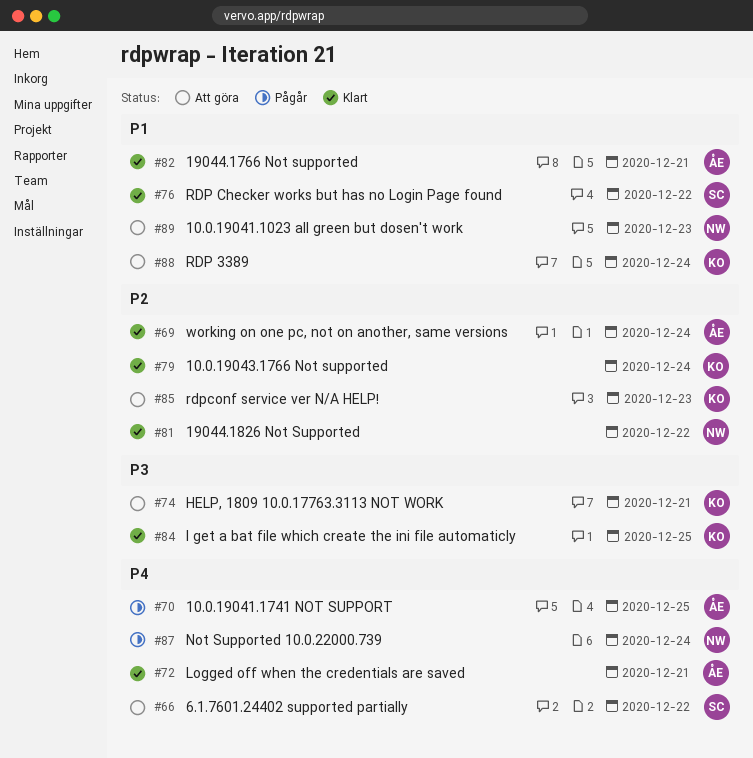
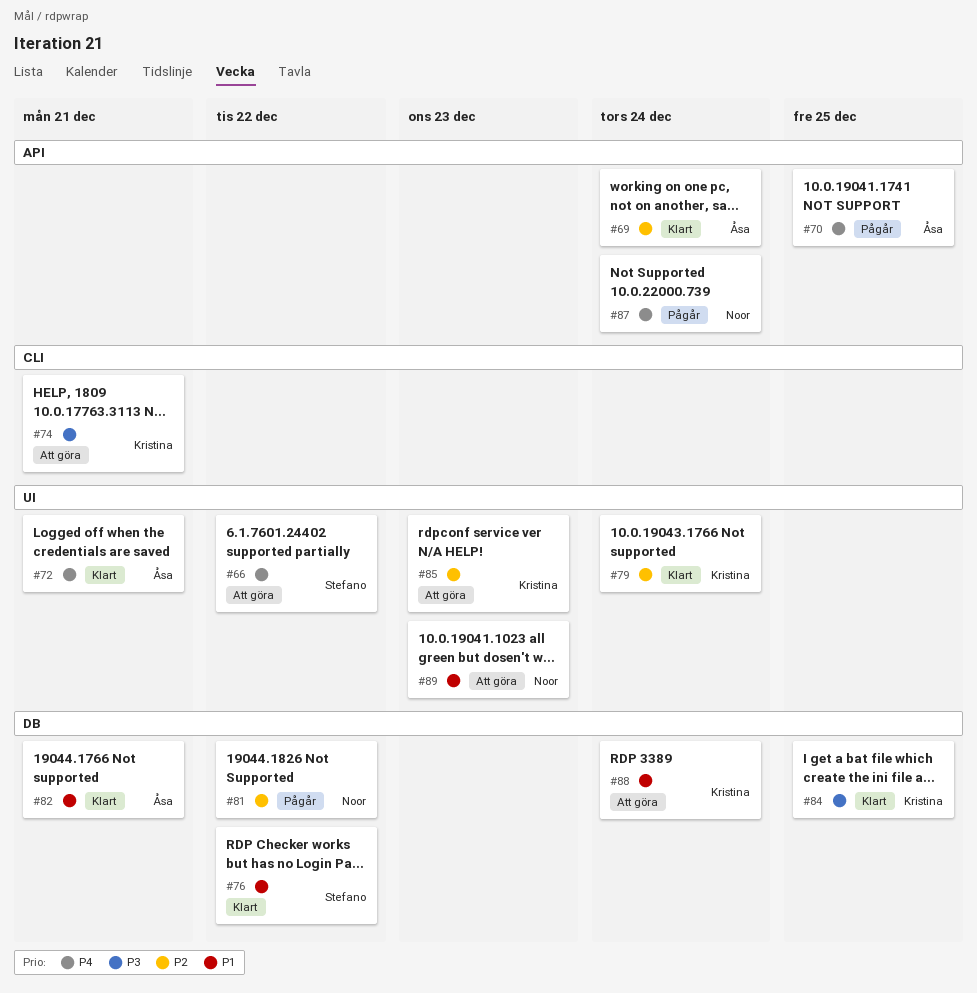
#81, status: Klart -> Pågår

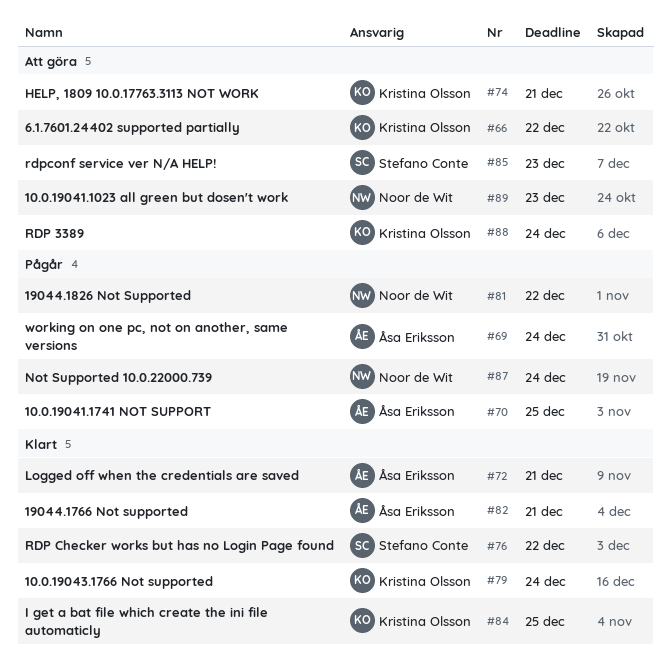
#66, owner: Stefano Conte -> Kristina Olsson
#69, status: Klart -> Pågår
#85, owner: Kristina Olsson -> Stefano Conte

